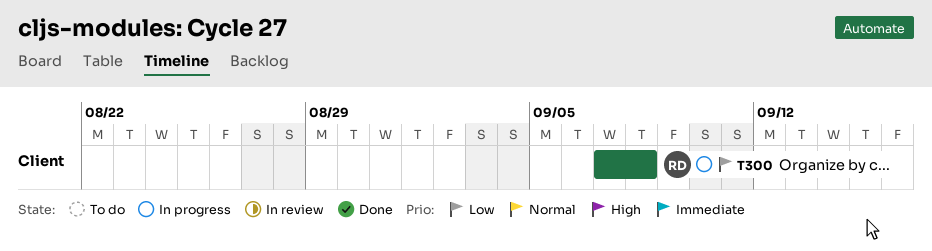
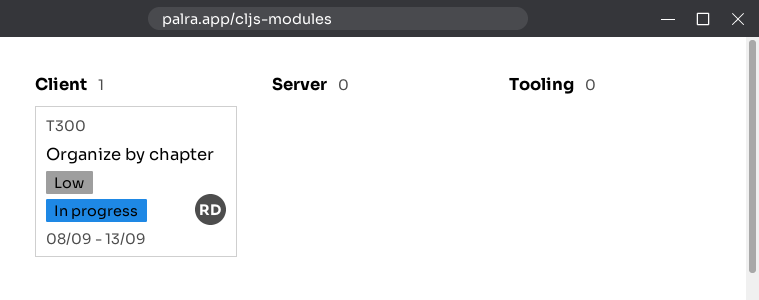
T300, start: Sep 7 -> Sep 8
T300, due: Sep 8 -> Sep 13

